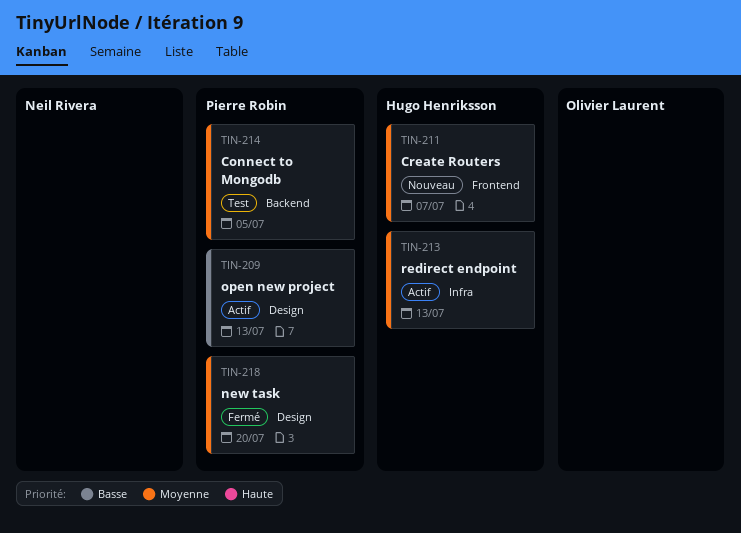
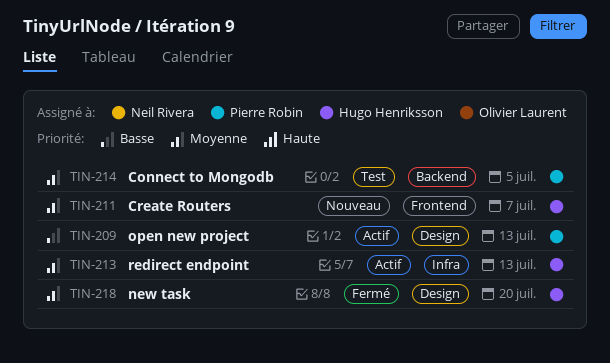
TIN-218, owner: Pierre Robin -> Hugo Henriksson

